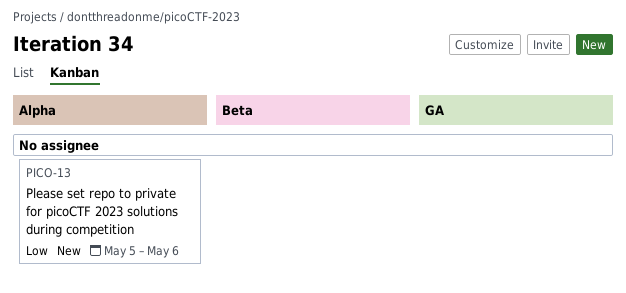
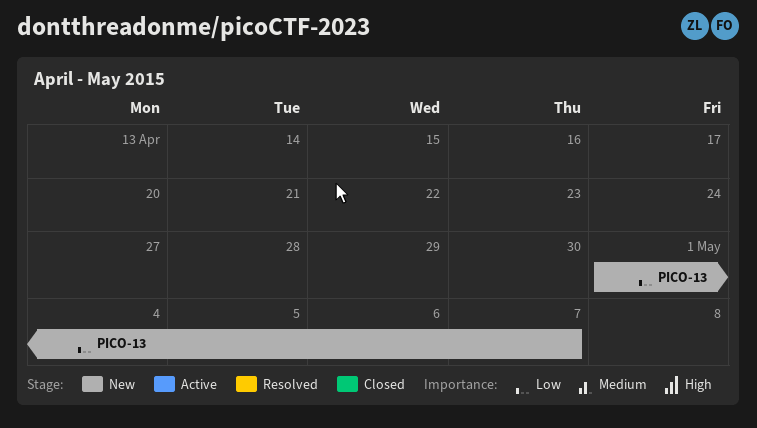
PICO-13, start: May 5 -> May 1
PICO-13, due: May 6 -> May 7

